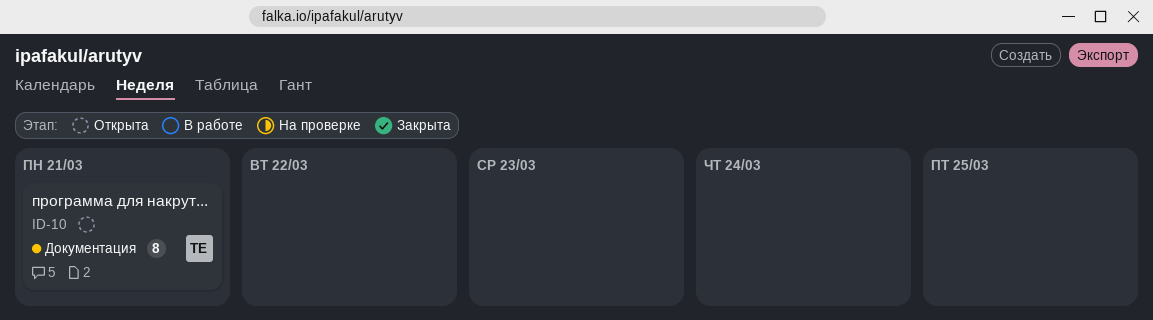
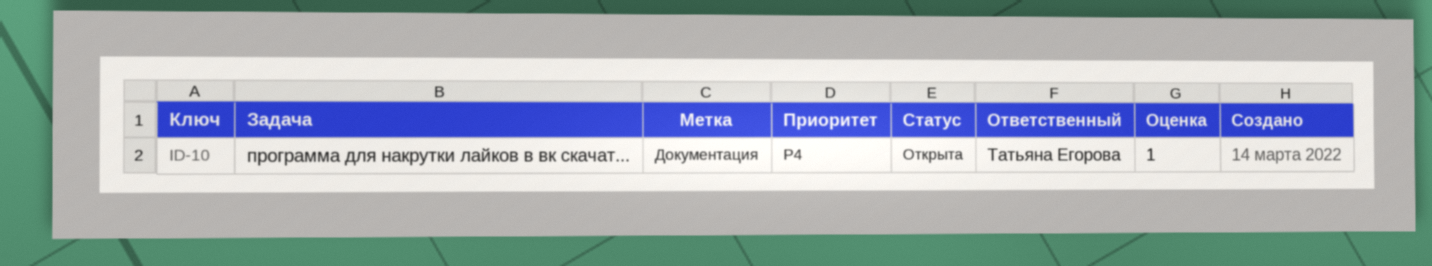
ID-10, estimate: 8 -> 1

